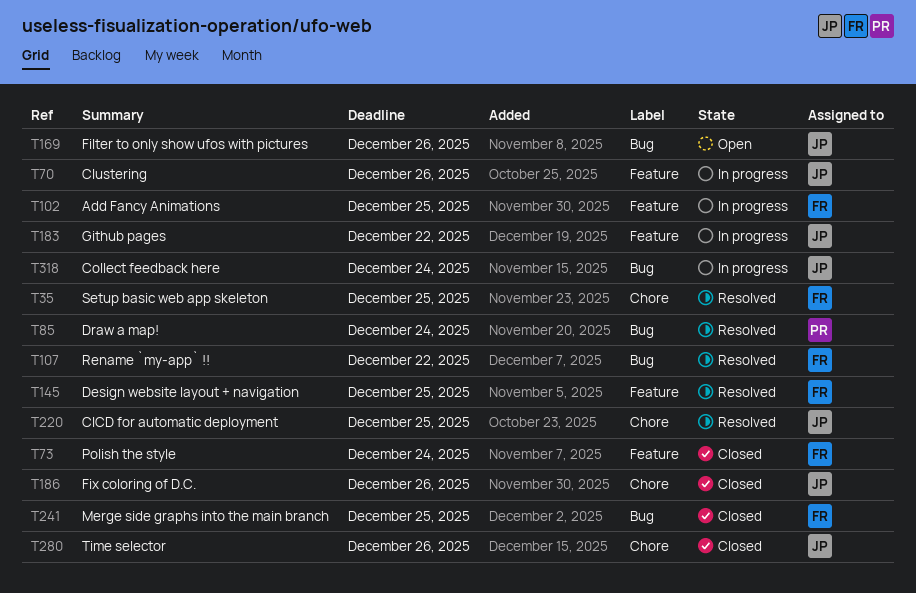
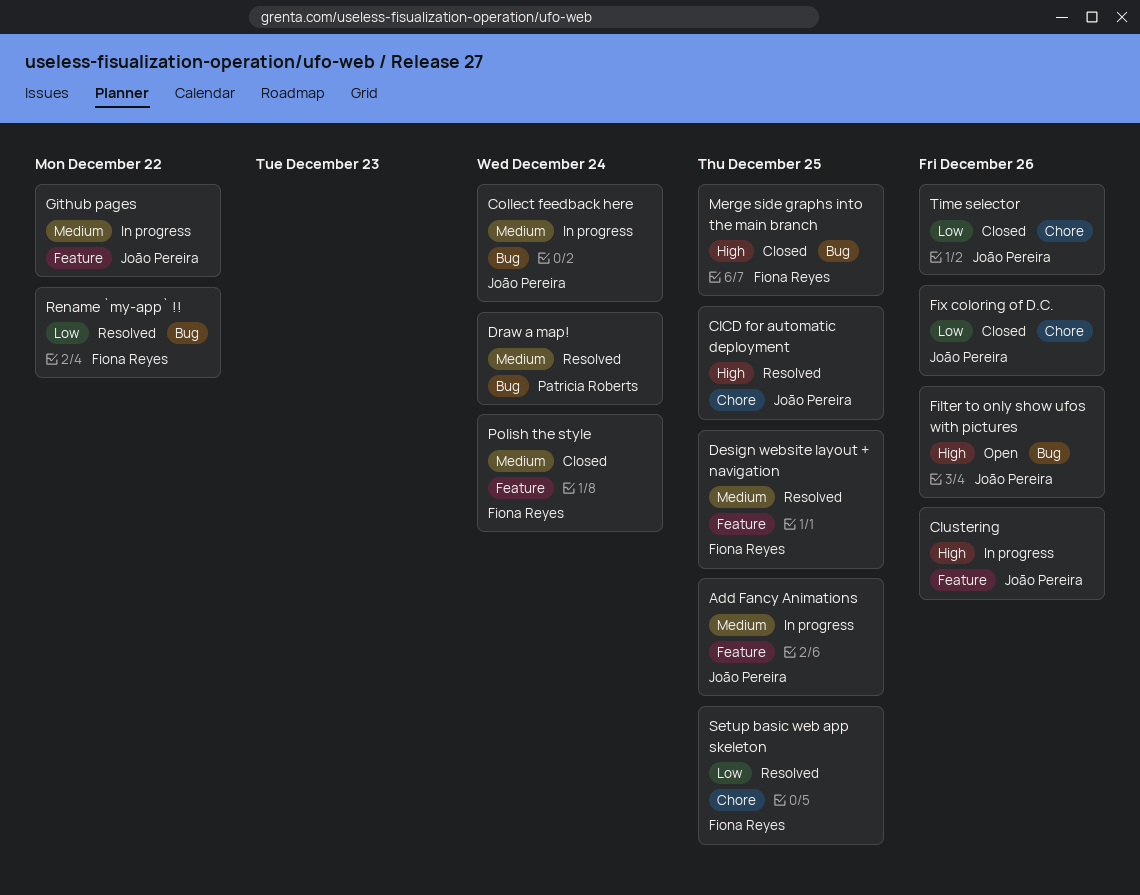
Add Fancy Animations, owner: Fiona Reyes -> João Pereira

